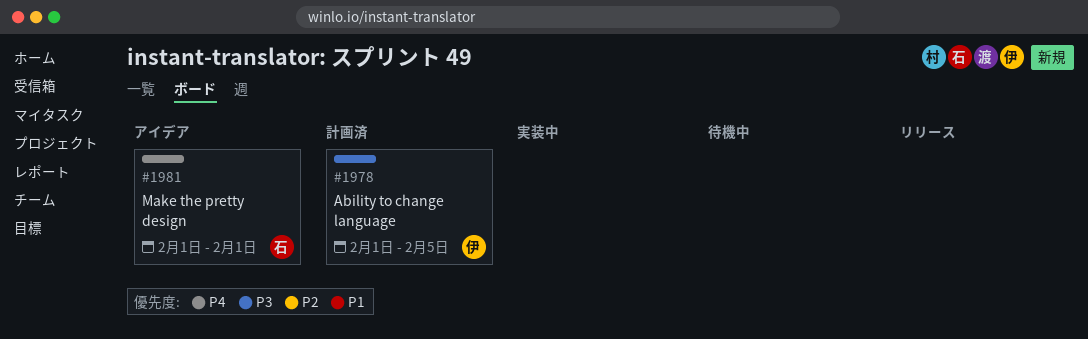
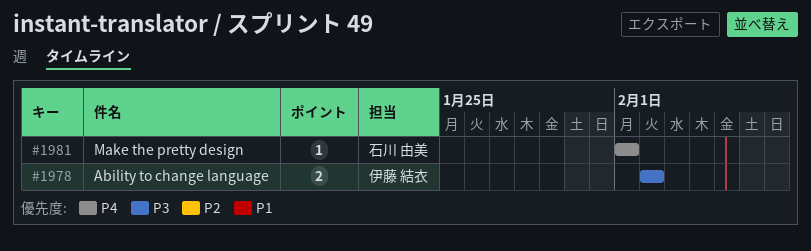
#1978, start: Feb 1 -> Feb 2
#1978, due: Feb 5 -> Feb 2

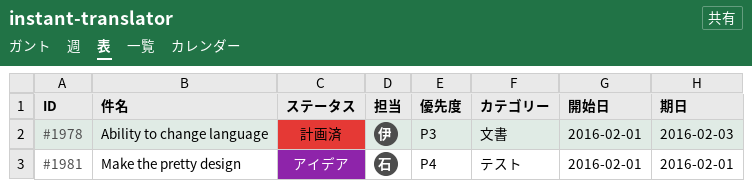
#1978, start: Feb 2 -> Feb 1
#1978, due: Feb 2 -> Feb 3

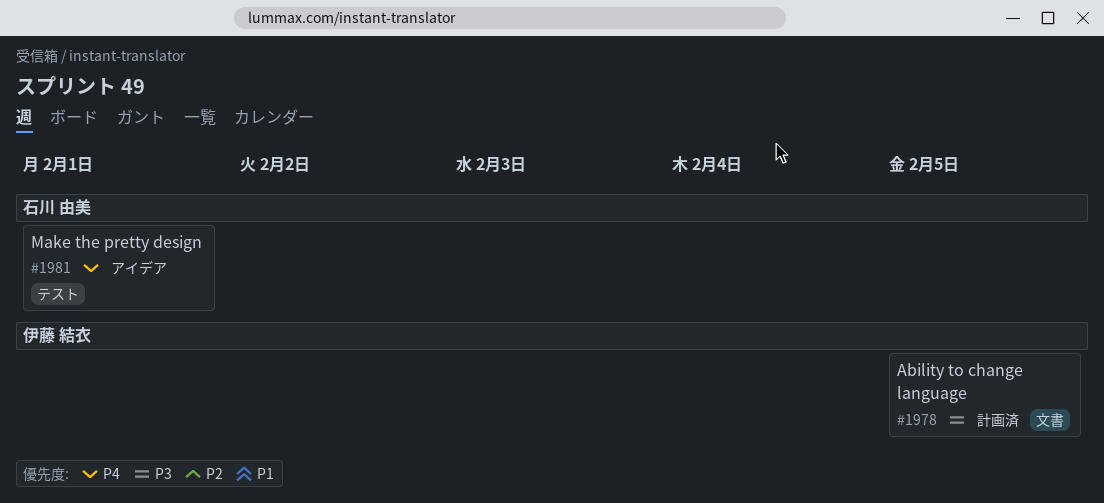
#1978, due: Feb 3 -> Feb 5

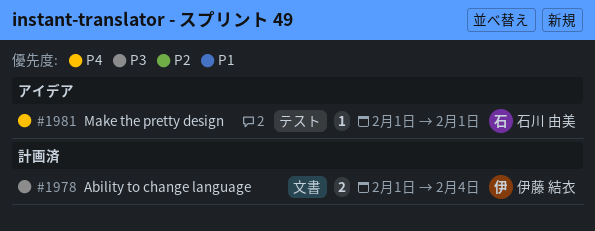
#1978, due: Feb 5 -> Feb 4

